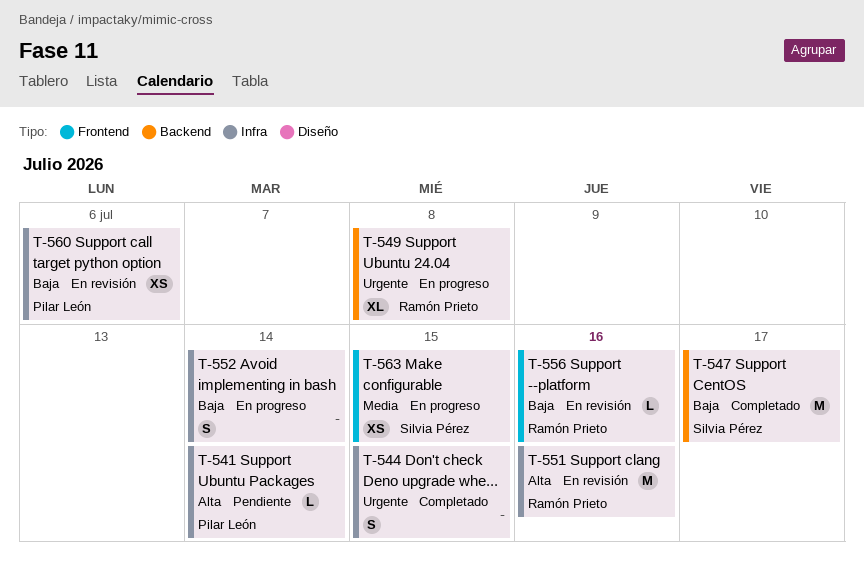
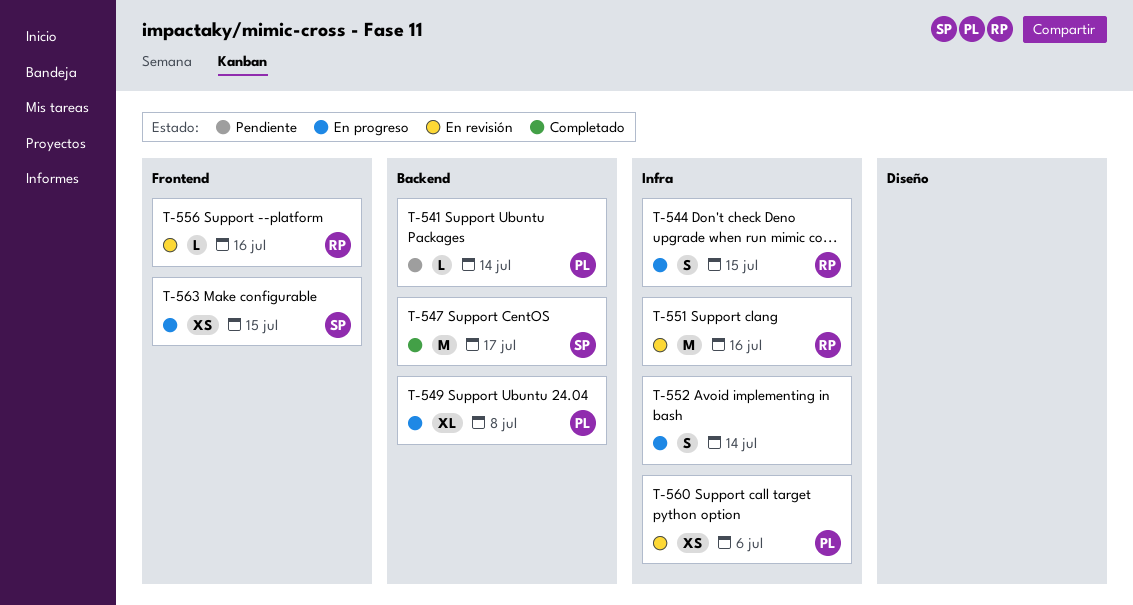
T-541, label: Infra -> Backend
T-544, status: Completado -> En progreso
T-544, owner: none -> Ramón Prieto
T-549, owner: Ramón Prieto -> Pilar León

